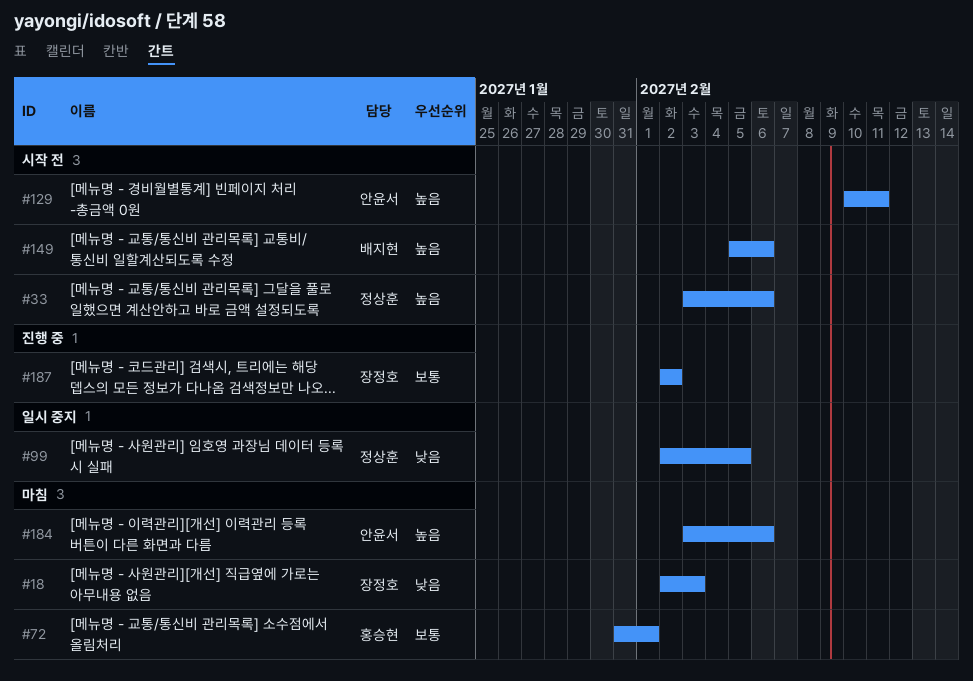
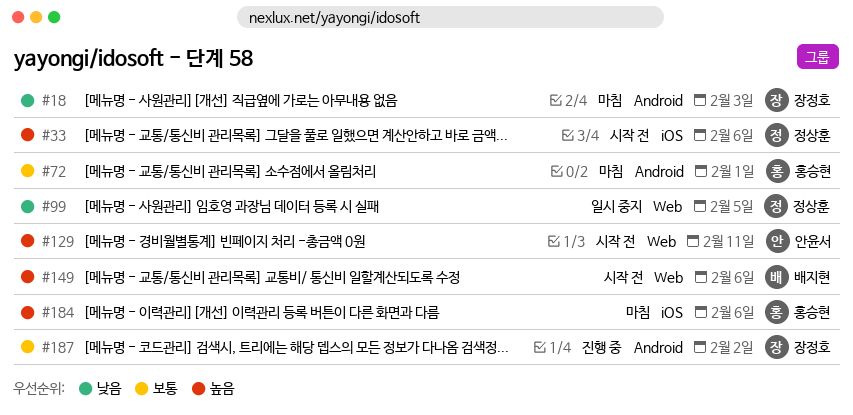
#184, owner: 안윤서 -> 홍승현

